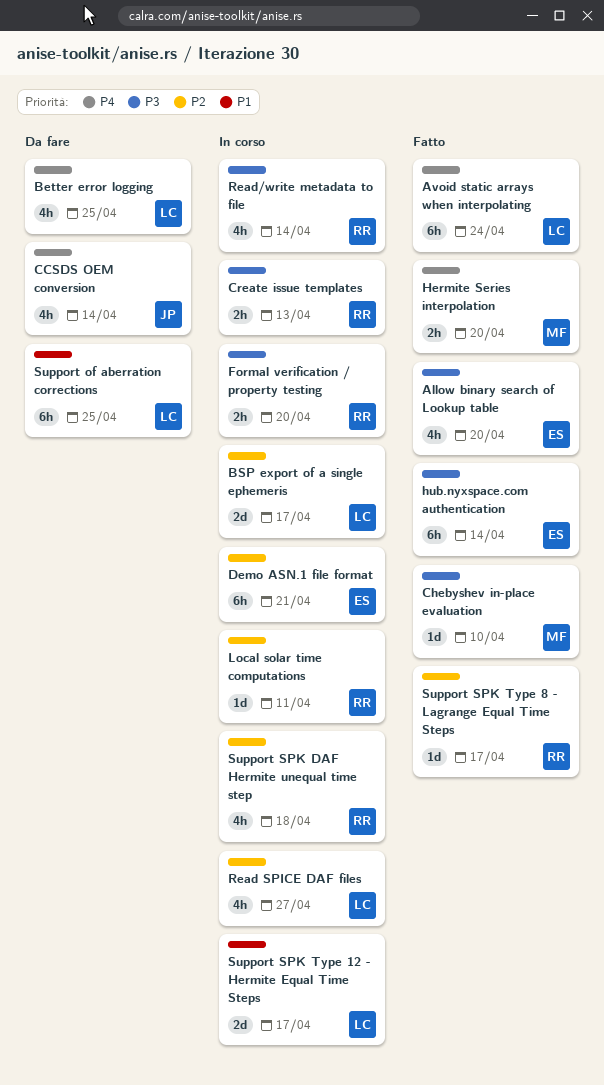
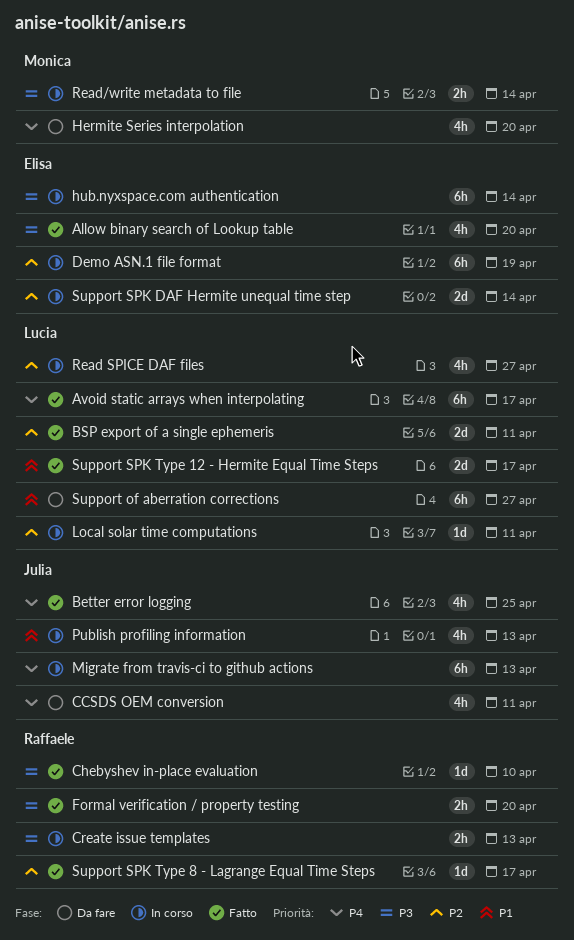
Avoid static arrays when interpolating, due: Apr 24 -> Apr 17
Better error logging, status: Da fare -> Fatto
Better error logging, owner: Lucia -> Julia
BSP export of a single ephemeris, status: In corso -> Fatto
BSP export of a single ephemeris, due: Apr 17 -> Apr 11
CCSDS OEM conversion, due: Apr 14 -> Apr 11
Chebyshev in-place evaluation, owner: Monica -> Raffaele
Demo ASN.1 file format, due: Apr 21 -> Apr 19
Formal verification / property testing, status: In corso -> Fatto
Hermite Series interpolation, status: Fatto -> Da fare
Hermite Series interpolation, estimate: 2h -> 4h
hub.nyxspace.com authentication, status: Fatto -> In corso
Local solar time computations, owner: Raffaele -> Lucia
Migrate from travis-ci to github actions: none -> present
Publish profiling information: none -> present
Read/write metadata to file, owner: Raffaele -> Monica
Read/write metadata to file, estimate: 4h -> 2h
Support of aberration corrections, due: Apr 25 -> Apr 27
Support SPK DAF Hermite unequal time step, owner: Raffaele -> Elisa
Support SPK DAF Hermite unequal time step, estimate: 4h -> 2d
Support SPK DAF Hermite unequal time step, due: Apr 18 -> Apr 14
Support SPK Type 12 - Hermite Equal Time Steps, status: In corso -> Fatto

